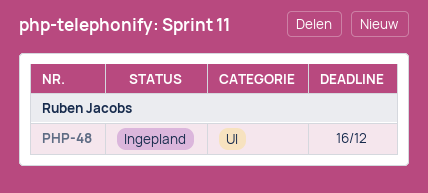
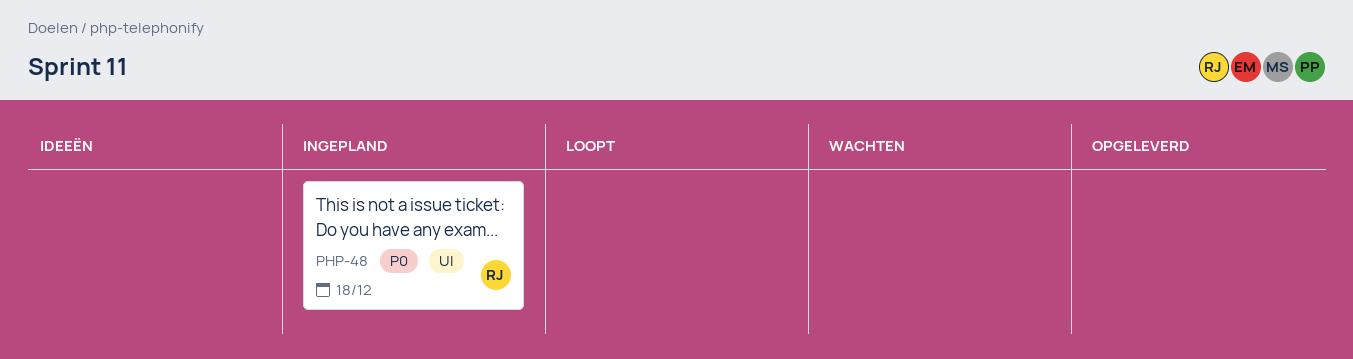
PHP-48, due: Dec 16 -> Dec 18

